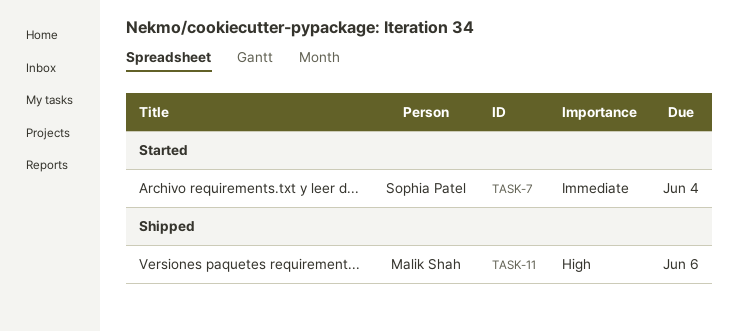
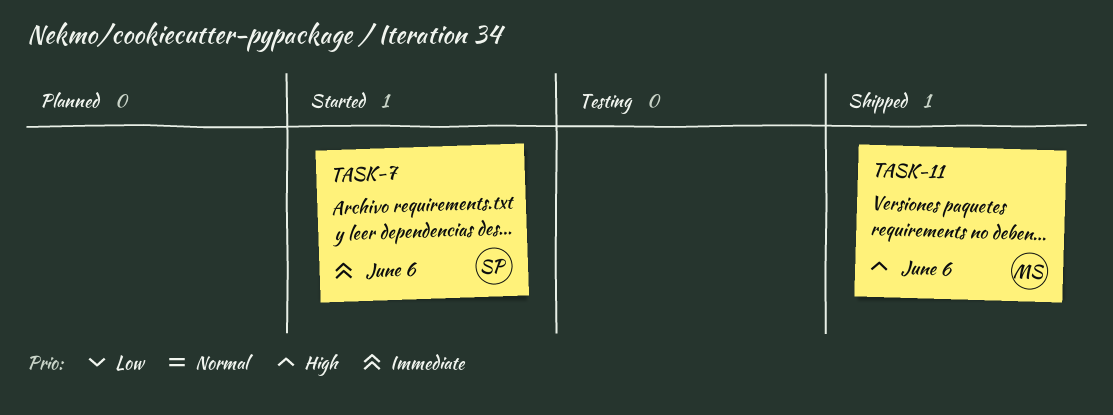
TASK-7, due: Jun 4 -> Jun 6

